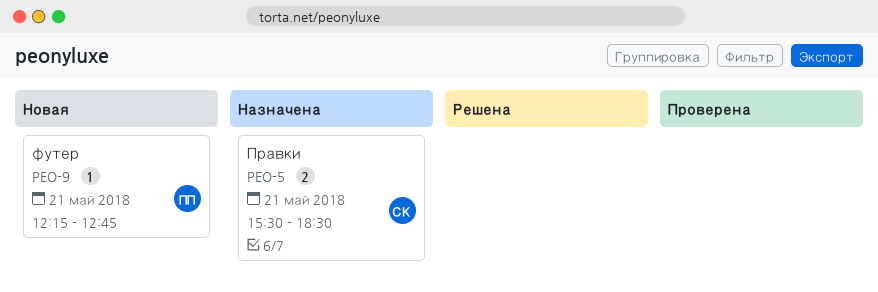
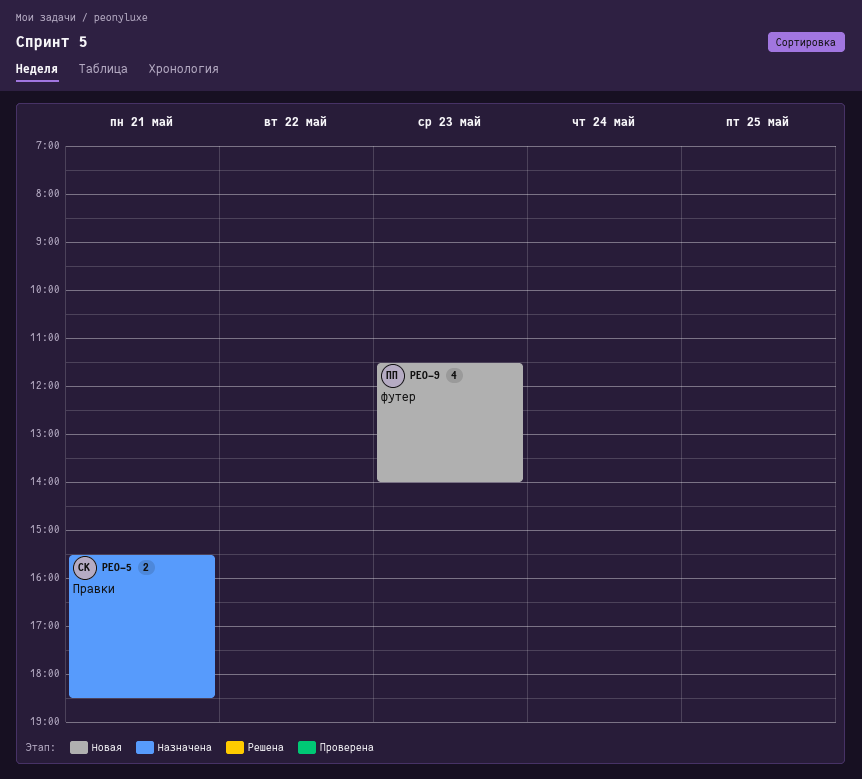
PEO-9, estimate: 1 -> 4
PEO-9, day: May 21 -> May 23
PEO-9, begins: 12:15 -> 11:30
PEO-9, ends: 12:45 -> 14:00

